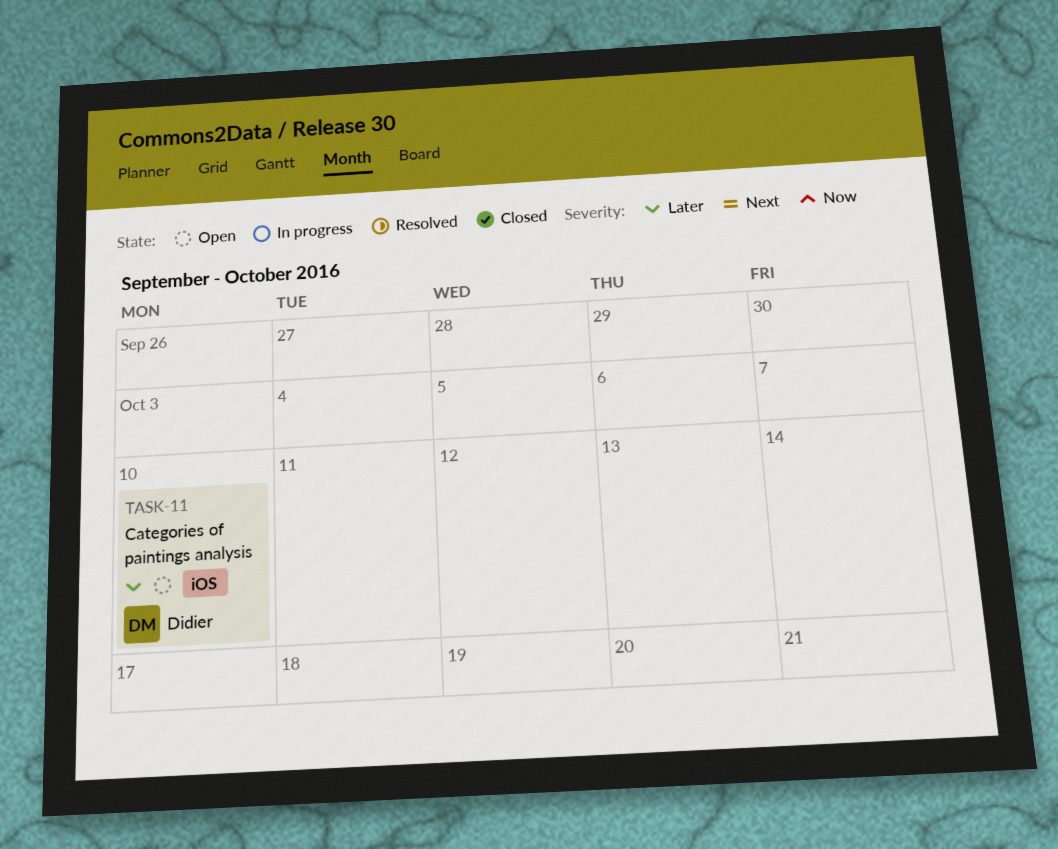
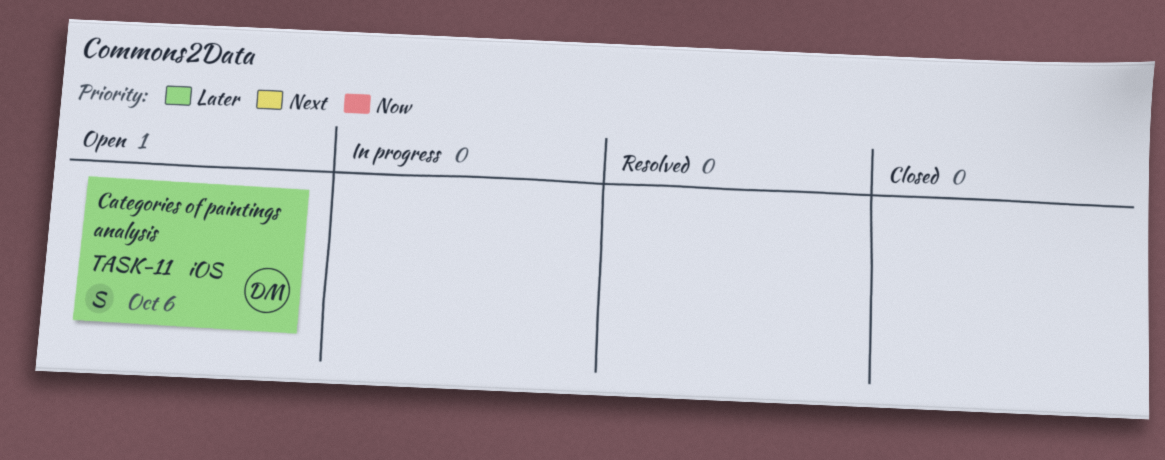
TASK-11, due: Oct 10 -> Oct 6

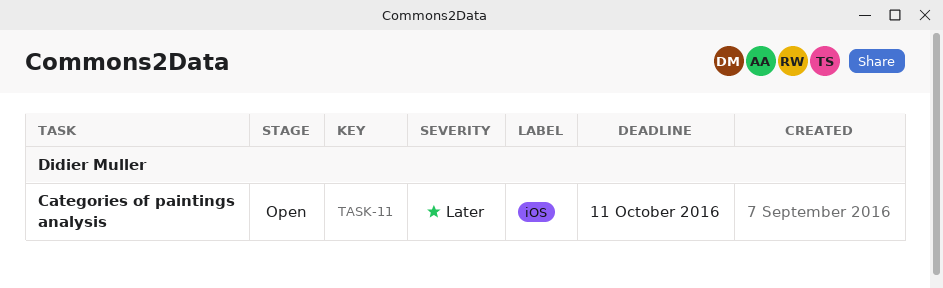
TASK-11, due: Oct 6 -> Oct 11

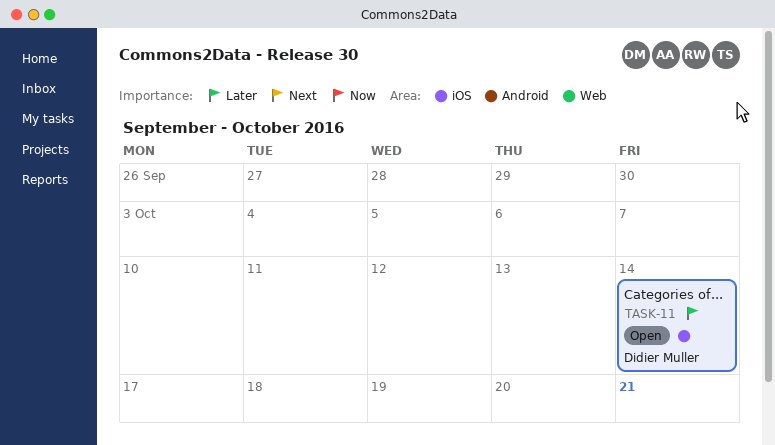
TASK-11, due: Oct 11 -> Oct 14

